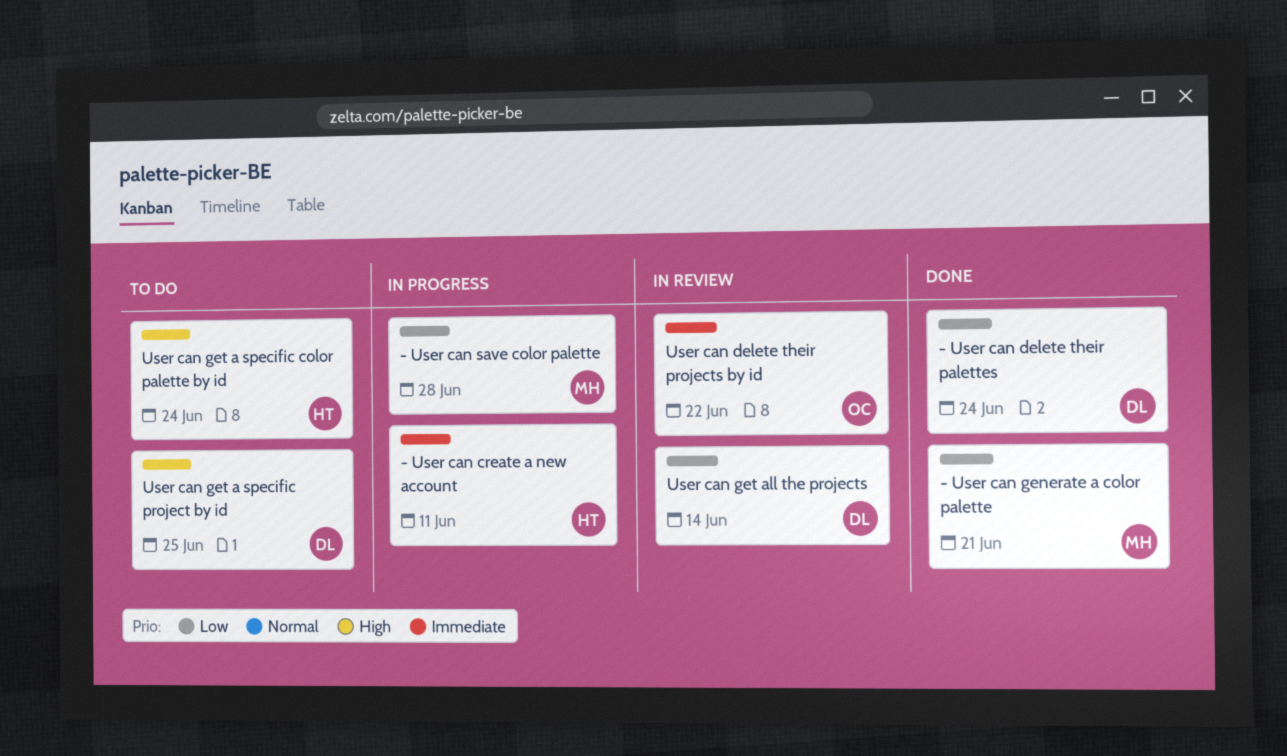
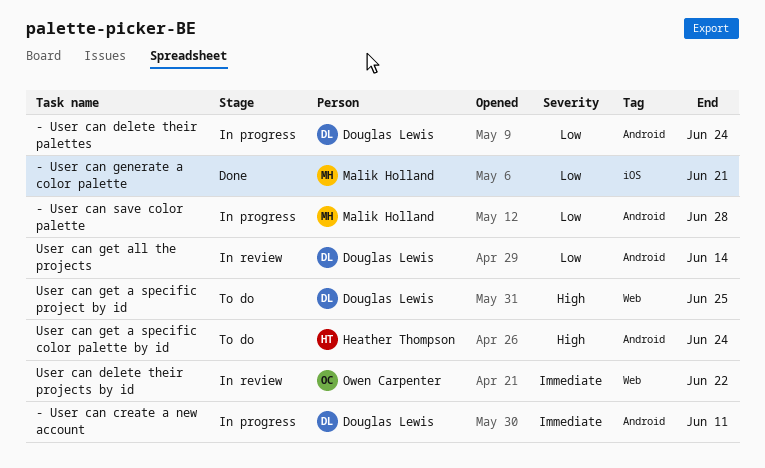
- User can create a new account, owner: Heather Thompson -> Douglas Lewis
- User can delete their palettes, status: Done -> In progress

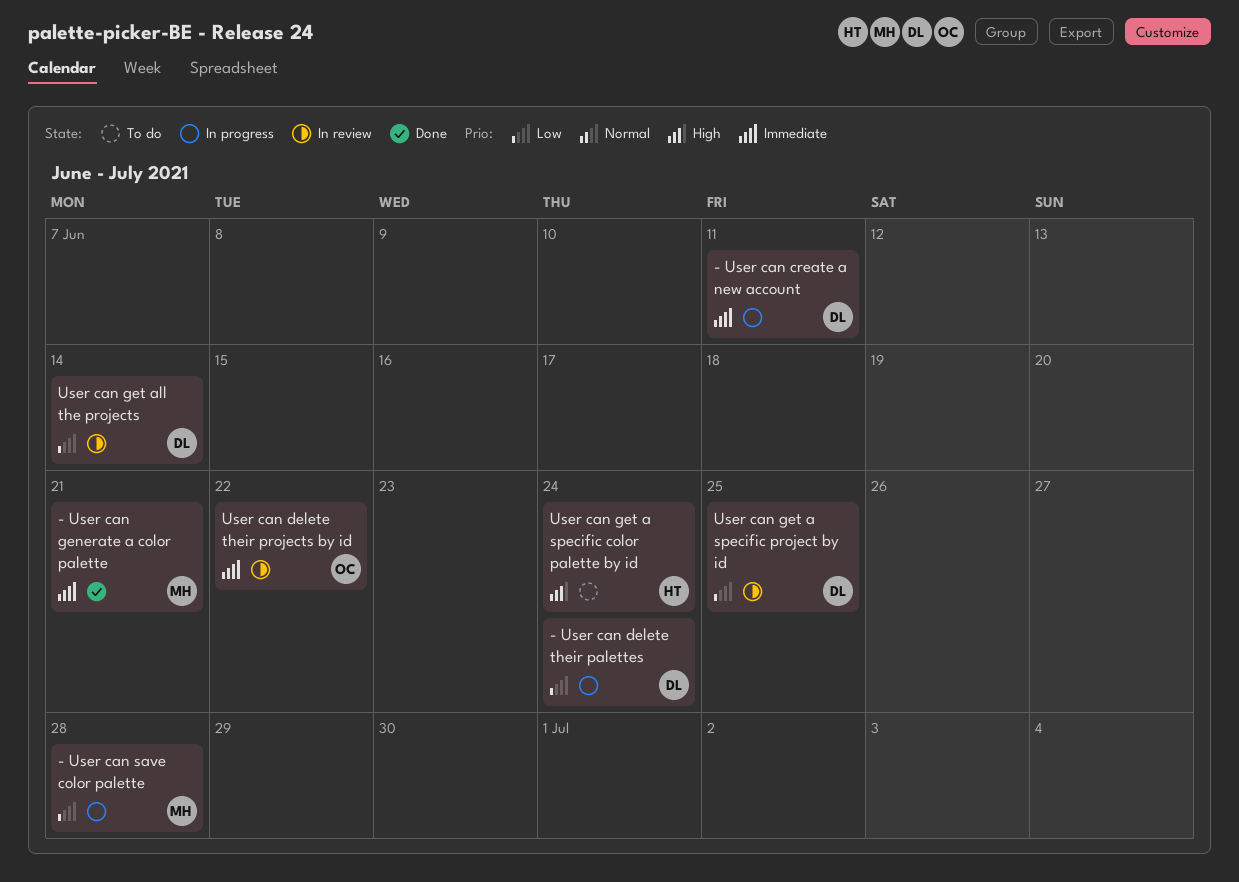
- User can generate a color palette, priority: Low -> Immediate
User can get a specific project by id, status: To do -> In review
User can get a specific project by id, priority: High -> Low

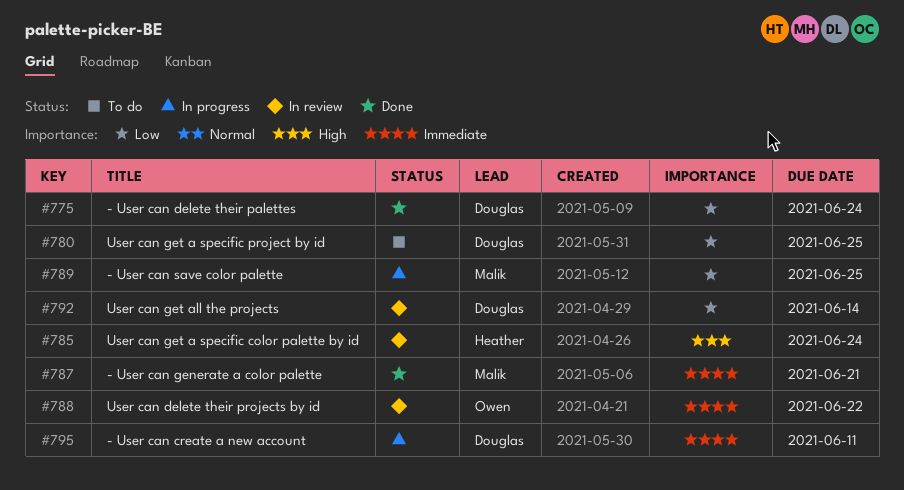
- User can delete their palettes, status: In progress -> Done
- User can save color palette, due: Jun 28 -> Jun 25
User can get a specific color palette by id, status: To do -> In review
User can get a specific project by id, status: In review -> To do

